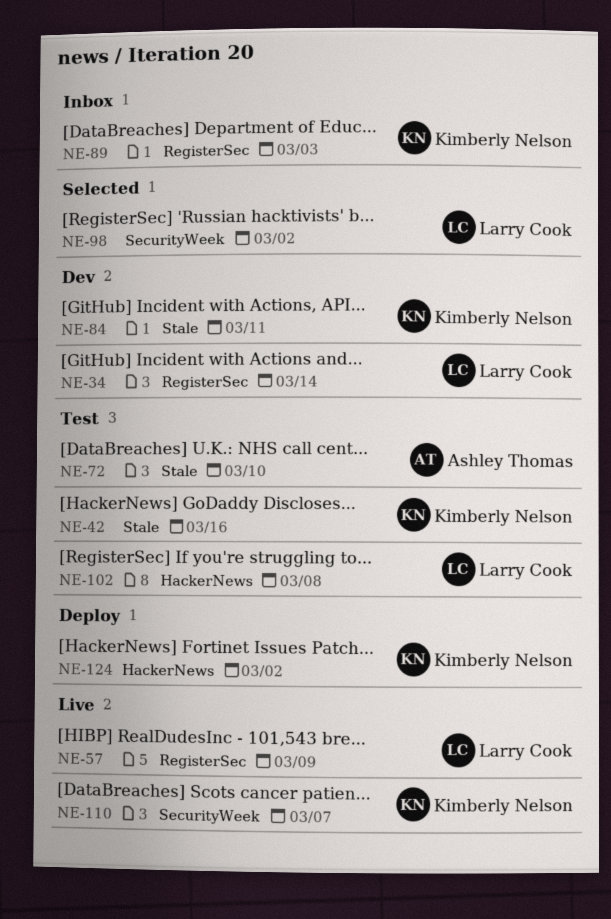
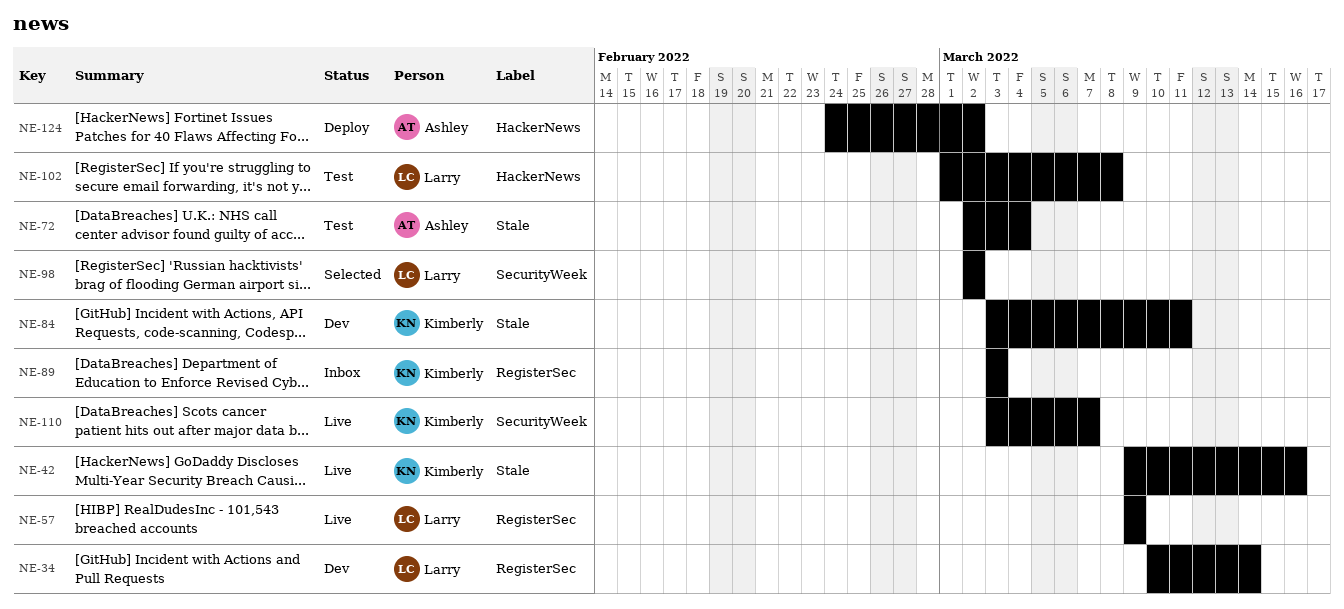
NE-42, status: Test -> Live
NE-72, due: Mar 10 -> Mar 4
NE-124, owner: Kimberly Nelson -> Ashley Thomas

